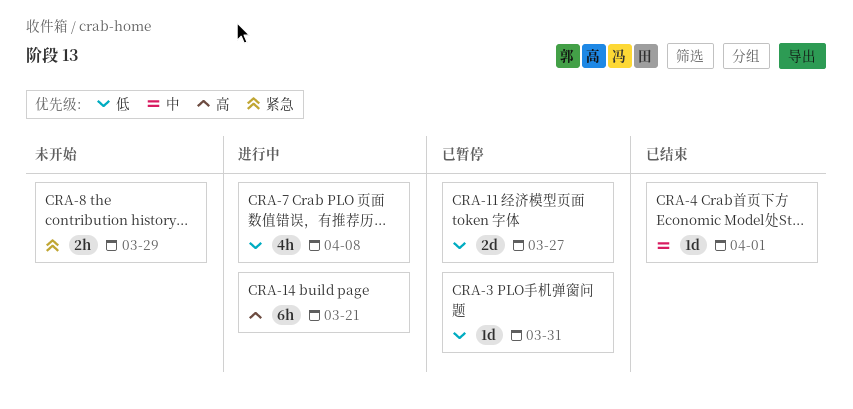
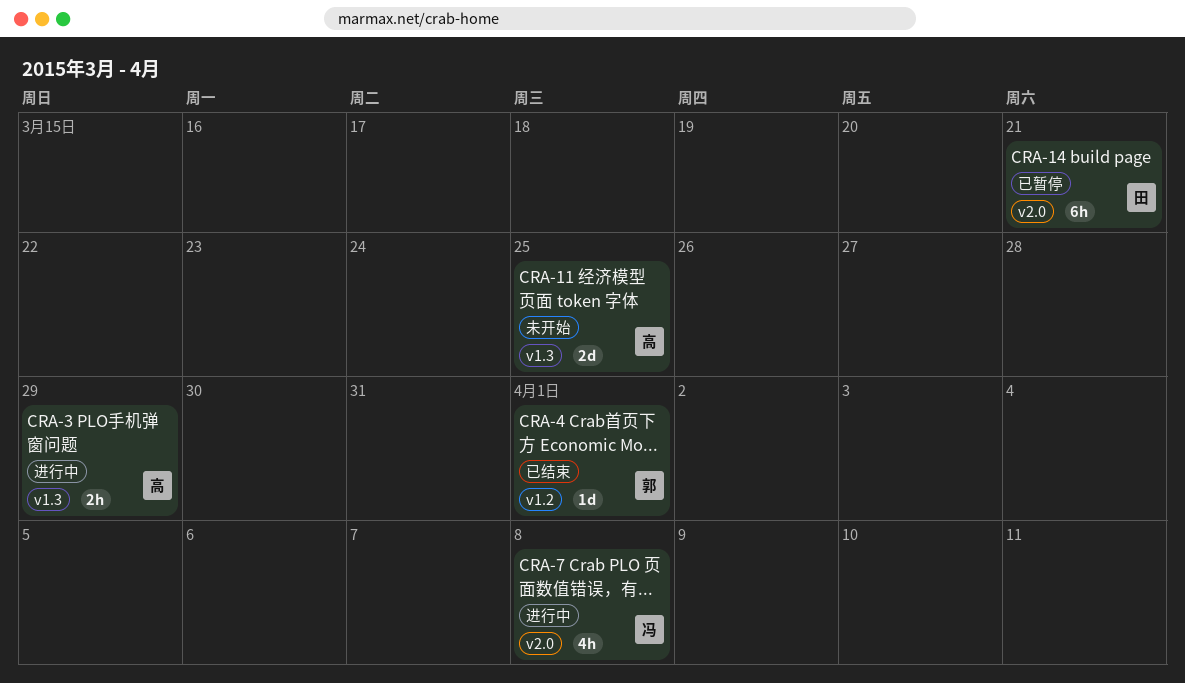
CRA-3, status: 已暂停 -> 进行中
CRA-3, estimate: 1d -> 2h
CRA-3, due: Mar 31 -> Mar 29
CRA-8: present -> none
CRA-11, status: 已暂停 -> 未开始
CRA-11, due: Mar 27 -> Mar 25
CRA-14, status: 进行中 -> 已暂停

